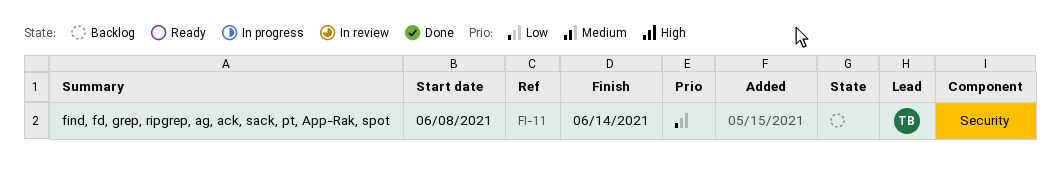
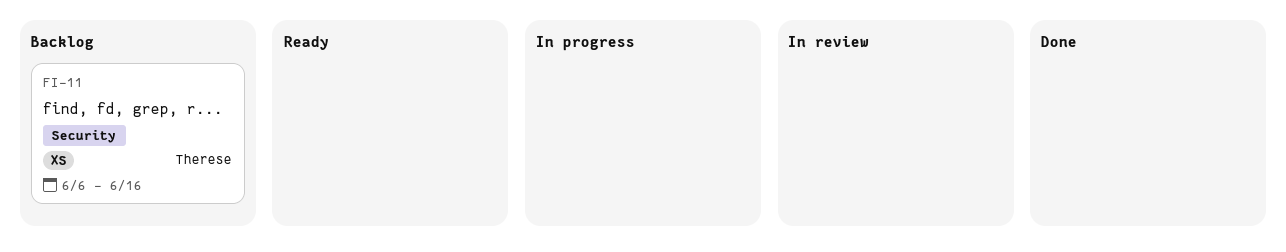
FI-11, start: Jun 8 -> Jun 6
FI-11, due: Jun 14 -> Jun 16

